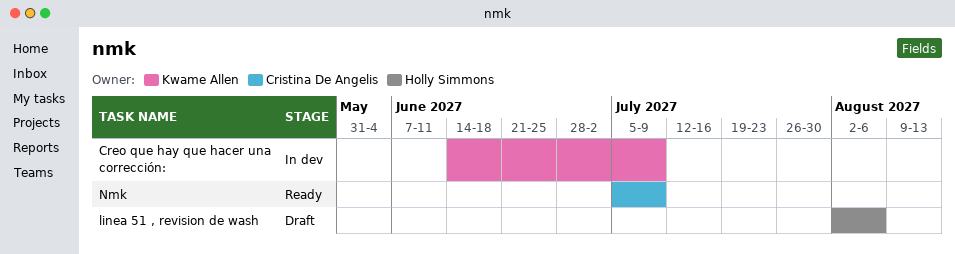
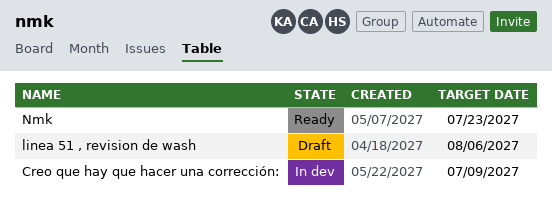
Nmk, due: Jul 9 -> Jul 23

